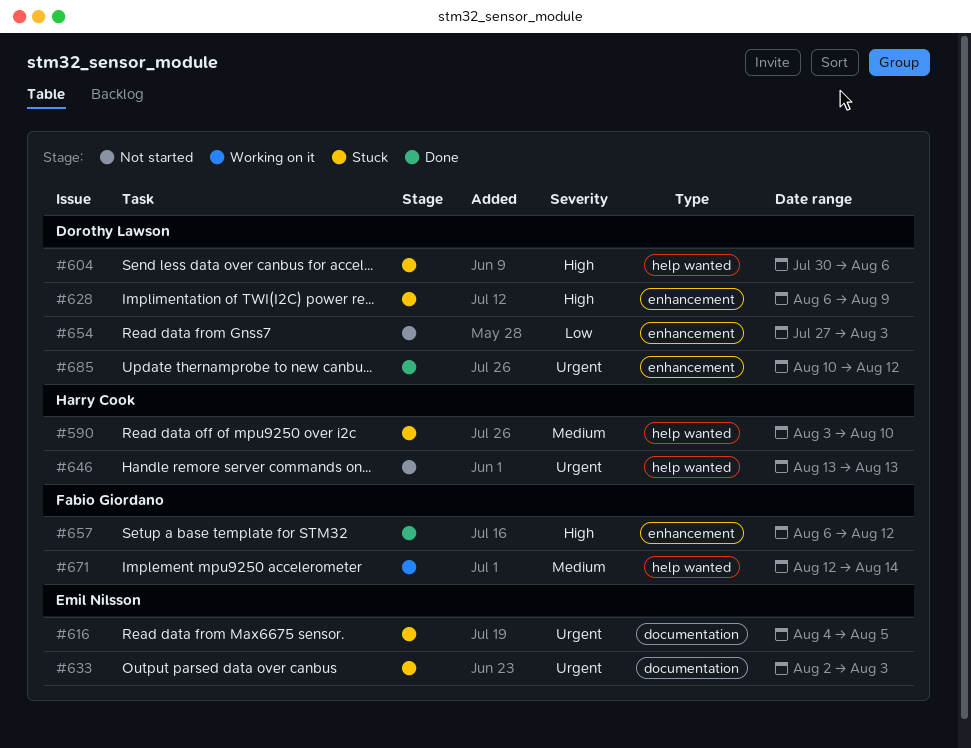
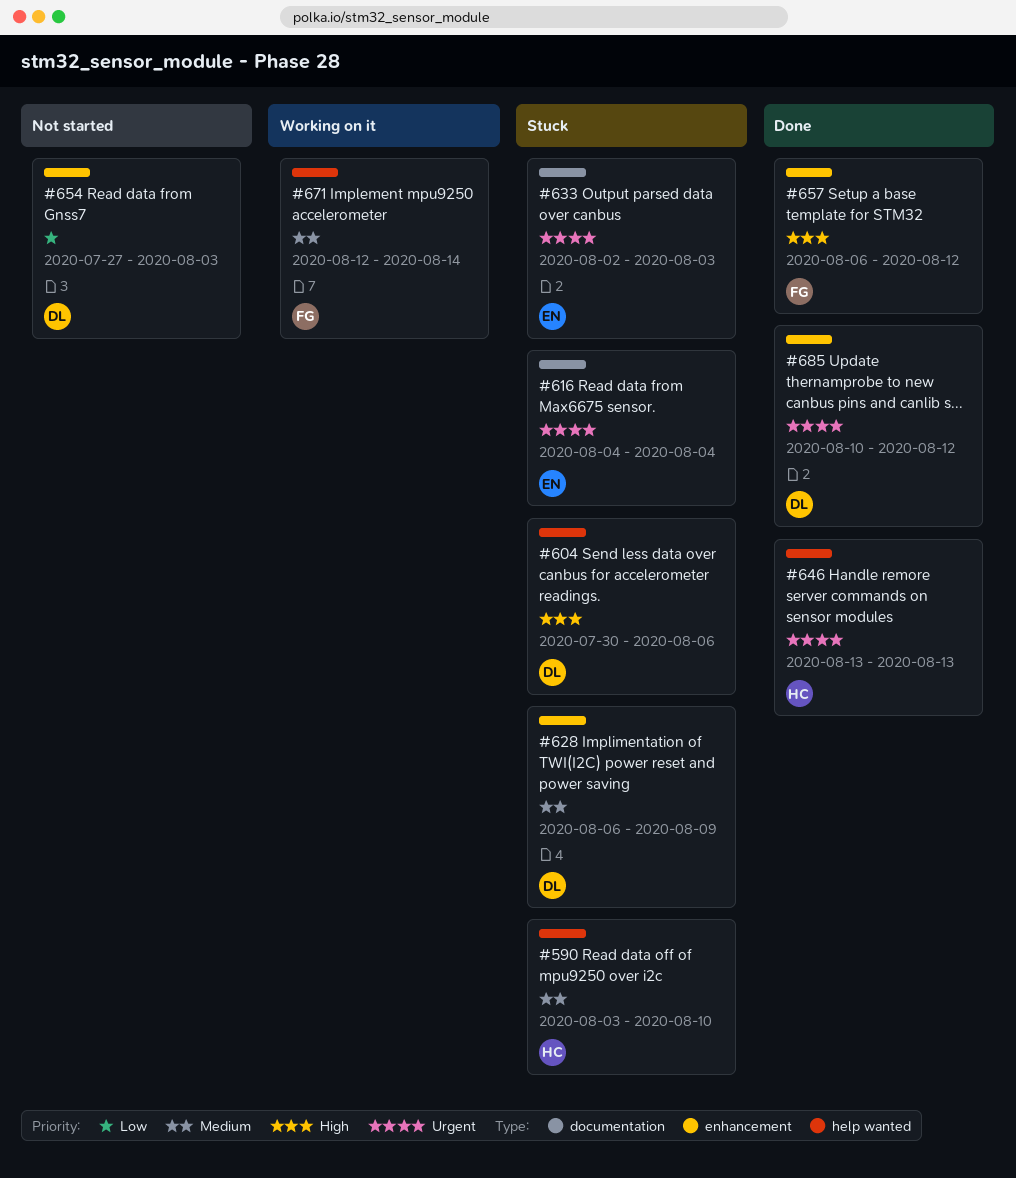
#616, due: Aug 5 -> Aug 4
#628, priority: High -> Medium
#646, status: Not started -> Done

